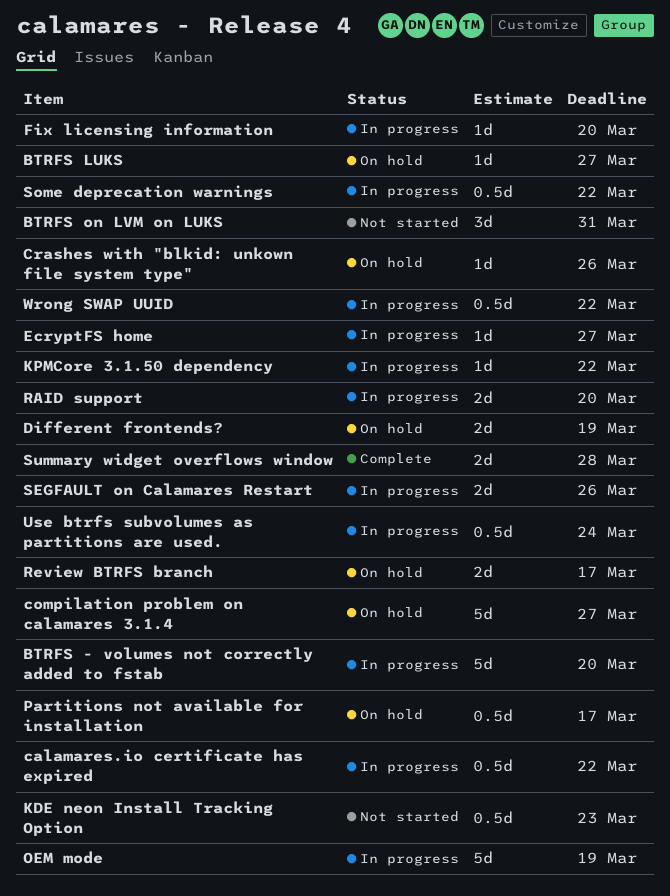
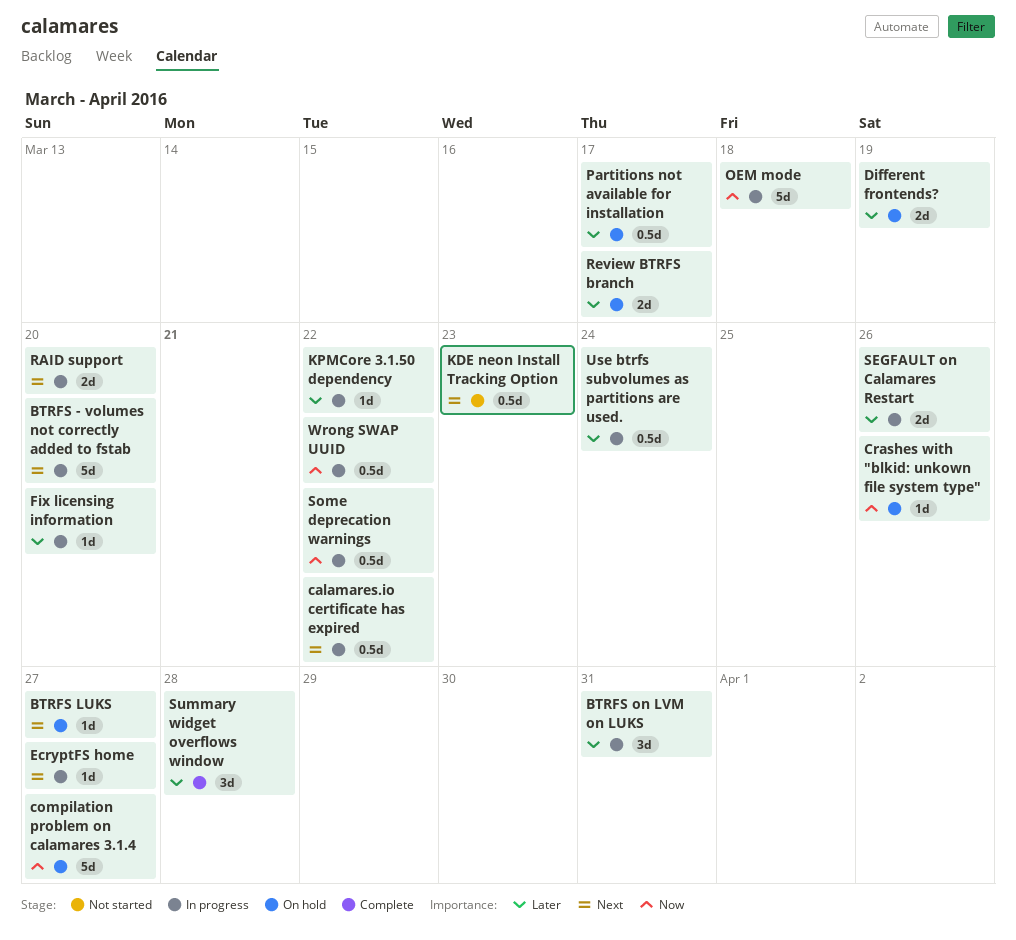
BTRFS on LVM on LUKS, status: Not started -> In progress
OEM mode, due: Mar 19 -> Mar 18
Summary widget overflows window, estimate: 2d -> 3d

